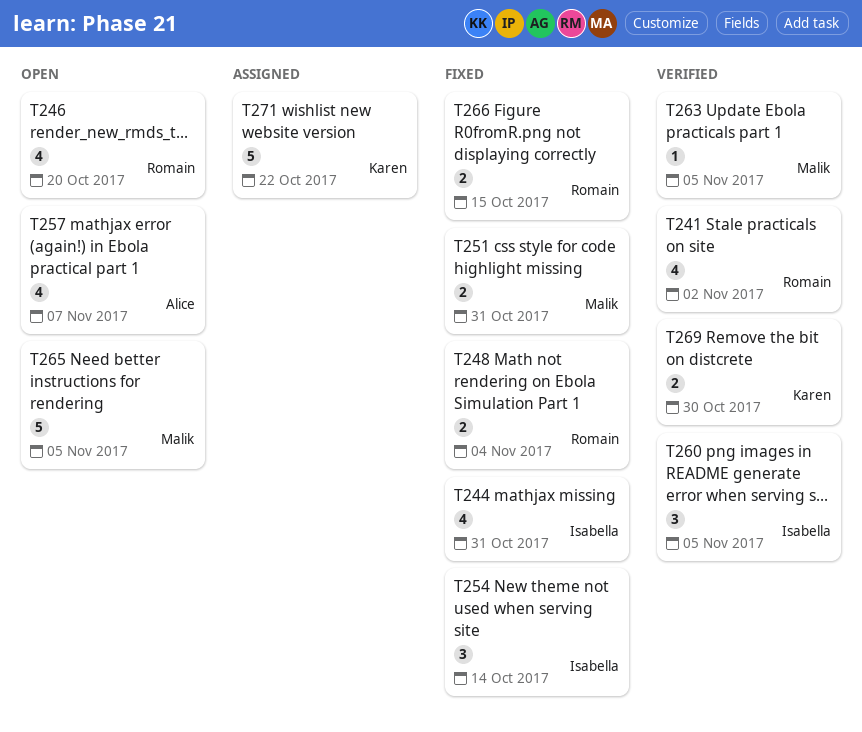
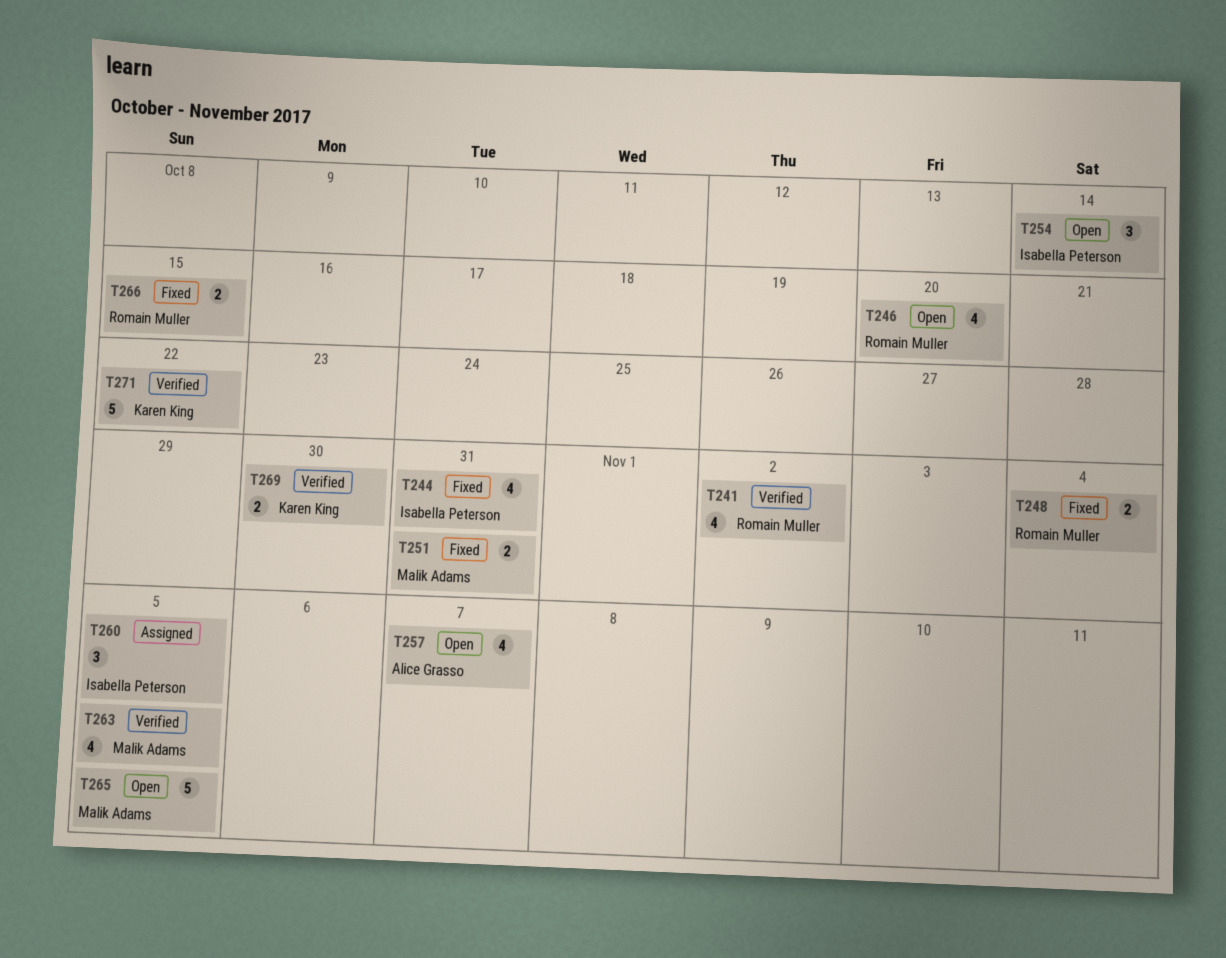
T254, status: Fixed -> Open
T260, status: Verified -> Assigned
T263, estimate: 1 -> 4
T271, status: Assigned -> Verified

